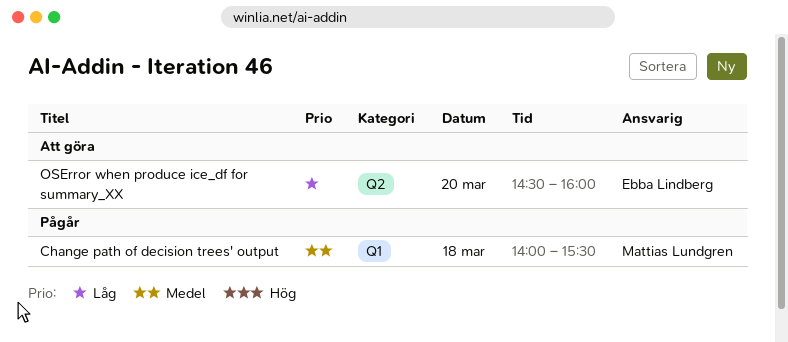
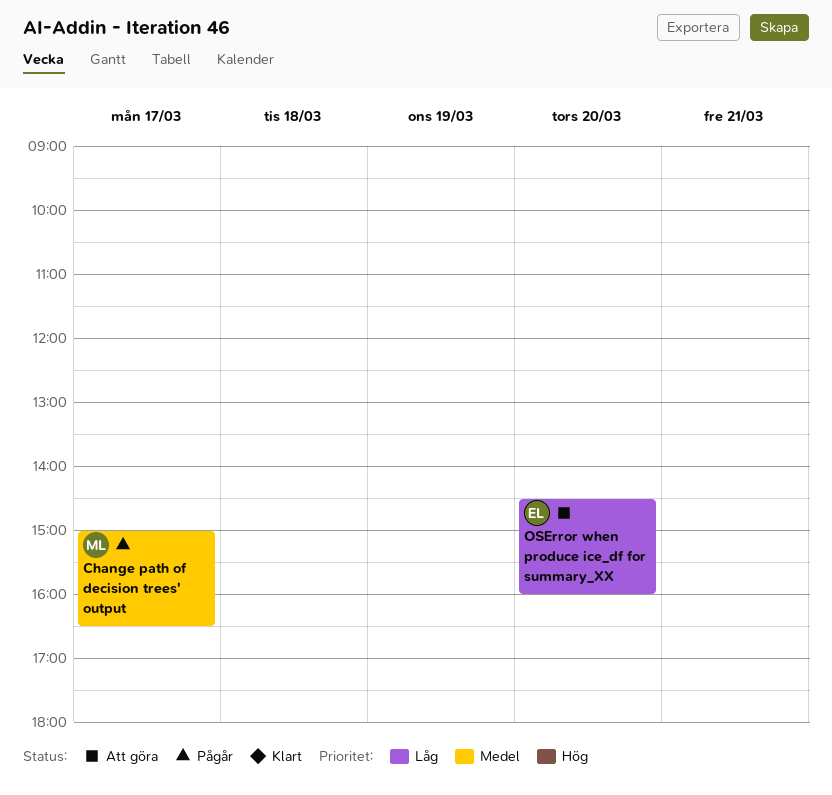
Change path of decision trees' output, day: Mar 18 -> Mar 17
Change path of decision trees' output, begins: 14:00 -> 15:00
Change path of decision trees' output, ends: 15:30 -> 16:30

